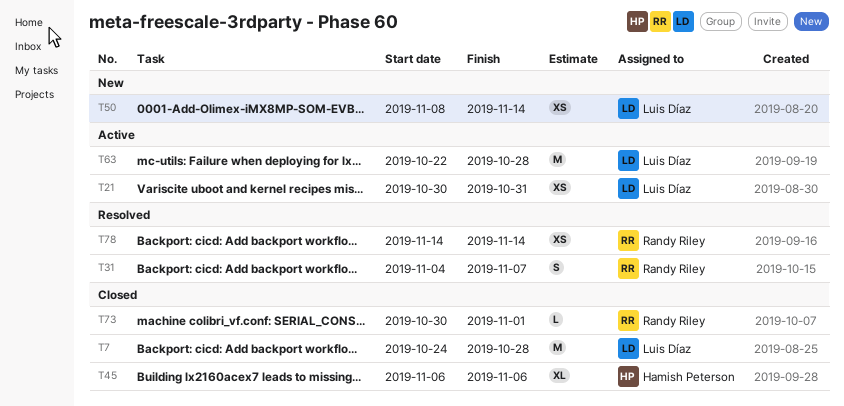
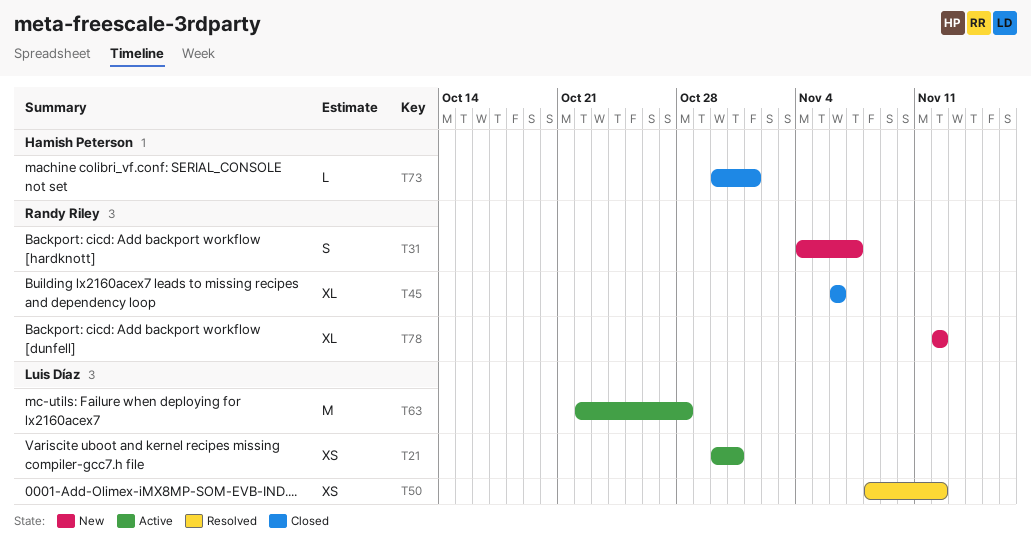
T7: present -> none
T31, status: Resolved -> New
T45, owner: Hamish Peterson -> Randy Riley
T50, status: New -> Resolved
T50, due: Nov 14 -> Nov 12
T73, owner: Randy Riley -> Hamish Peterson
T78, status: Resolved -> New
T78, estimate: XS -> XL
T78, start: Nov 14 -> Nov 12
T78, due: Nov 14 -> Nov 12

